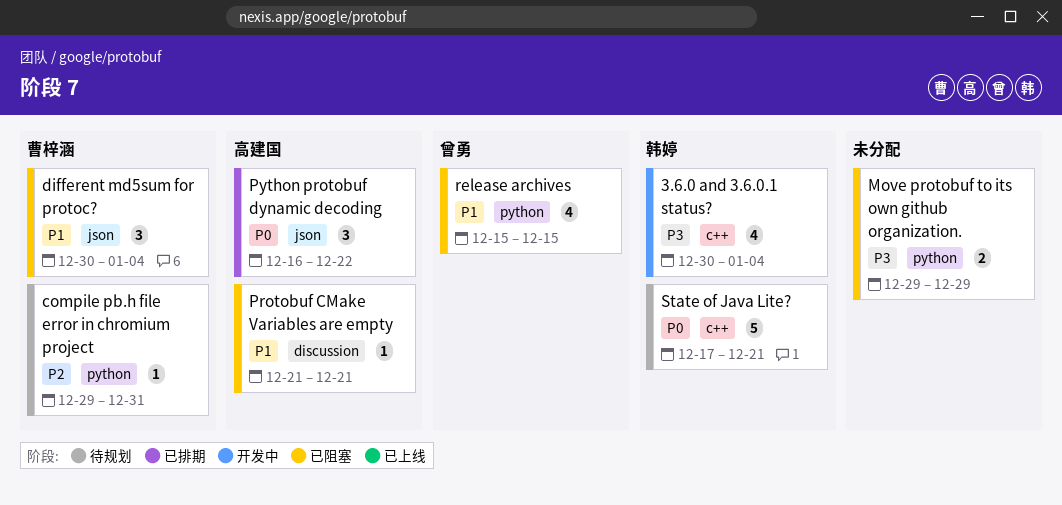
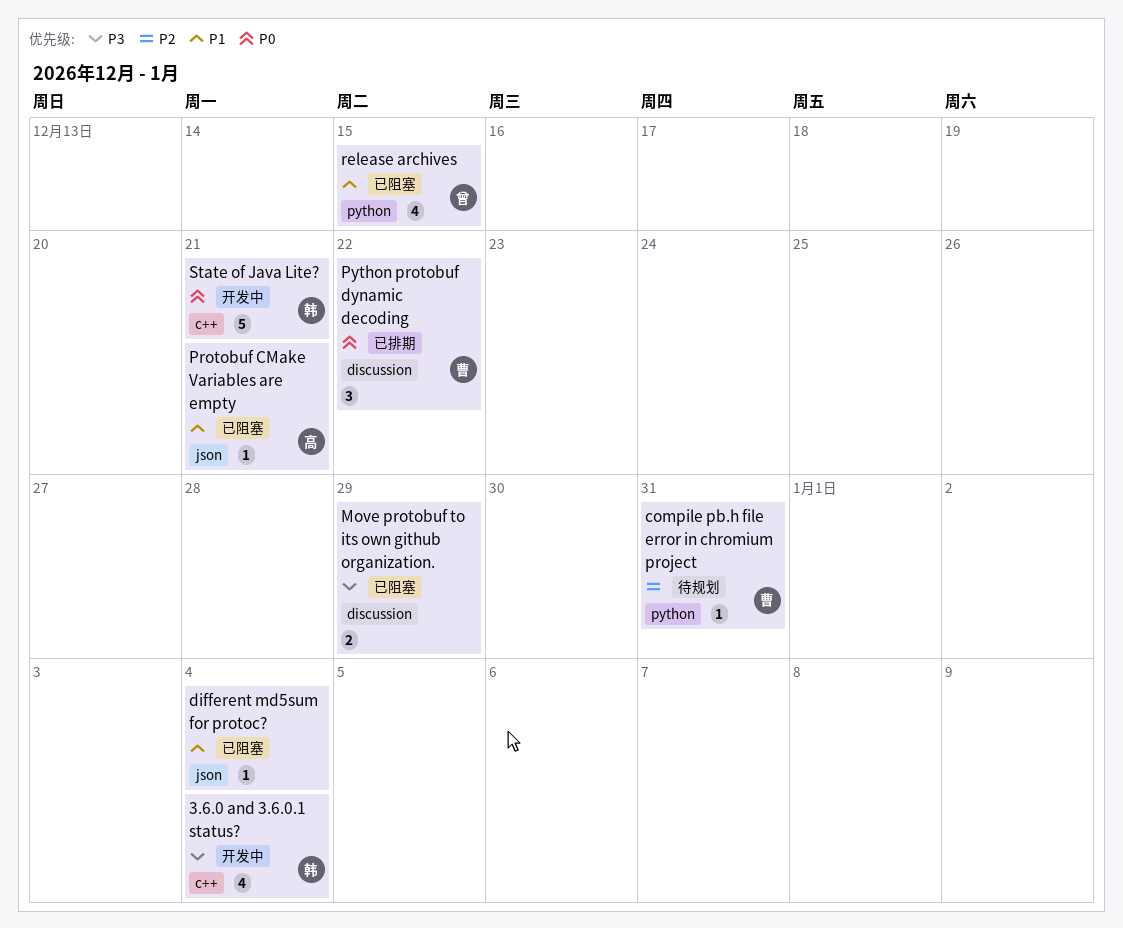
different md5sum for protoc?, owner: 曹梓涵 -> none
different md5sum for protoc?, estimate: 3 -> 1
Move protobuf to its own github organization., label: python -> discussion
Protobuf CMake Variables are empty, label: discussion -> json
Python protobuf dynamic decoding, owner: 高建国 -> 曹梓涵
Python protobuf dynamic decoding, label: json -> discussion
State of Java Lite?, status: 待规划 -> 开发中

